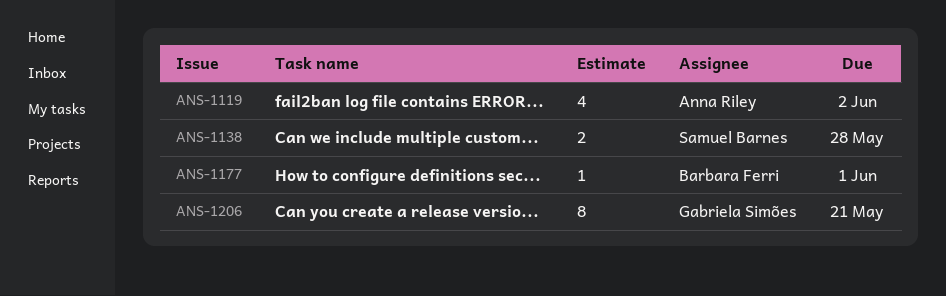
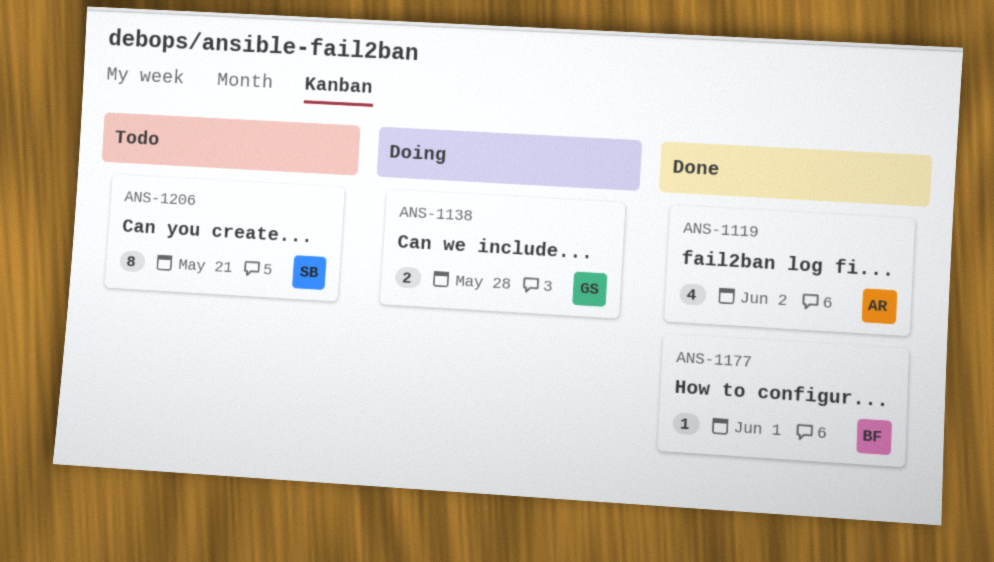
ANS-1138, owner: Samuel Barnes -> Gabriela Simões
ANS-1206, owner: Gabriela Simões -> Samuel Barnes

